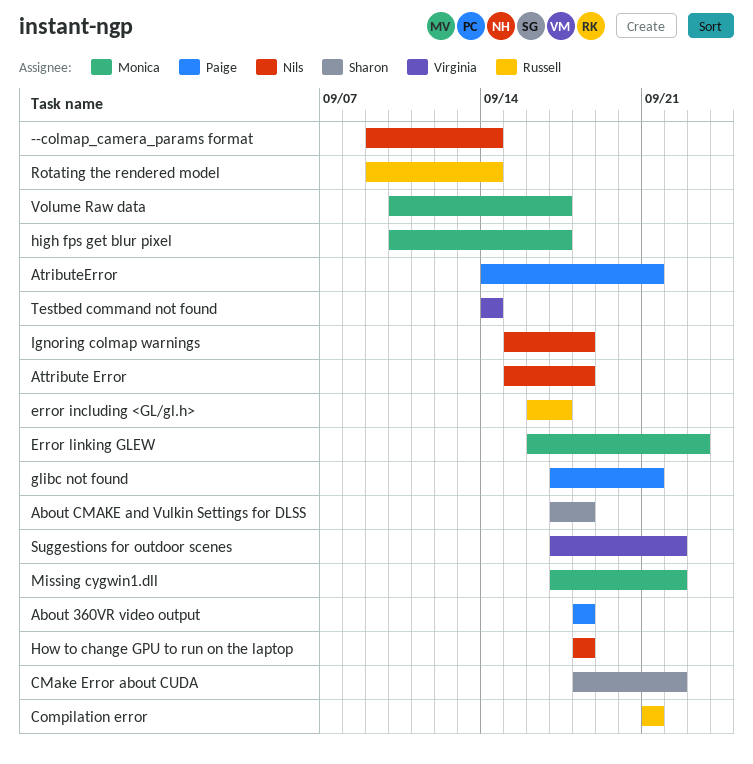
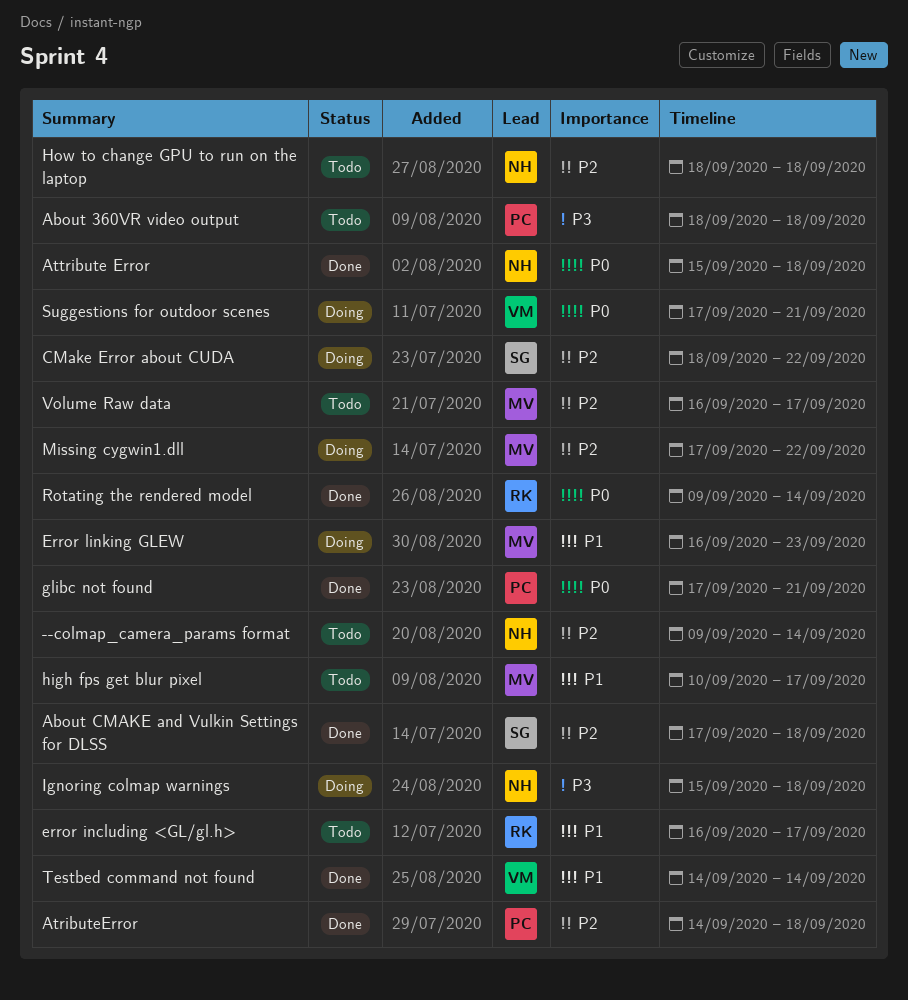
AtributeError, due: Sep 21 -> Sep 18
Compilation error: present -> none
Suggestions for outdoor scenes, due: Sep 22 -> Sep 21
Volume Raw data, start: Sep 10 -> Sep 16

